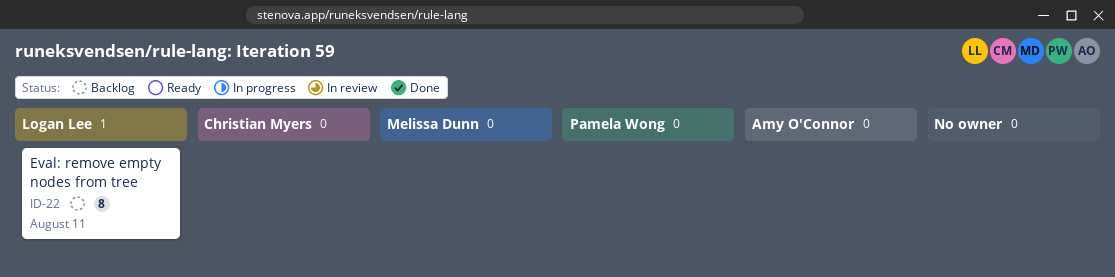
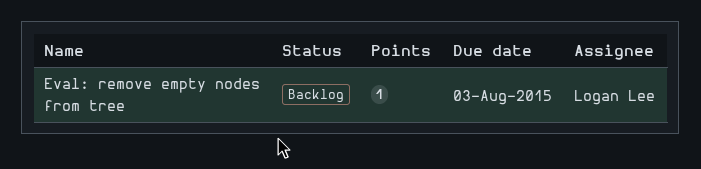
Eval: remove empty nodes from tree, estimate: 8 -> 1
Eval: remove empty nodes from tree, due: Aug 11 -> Aug 3

